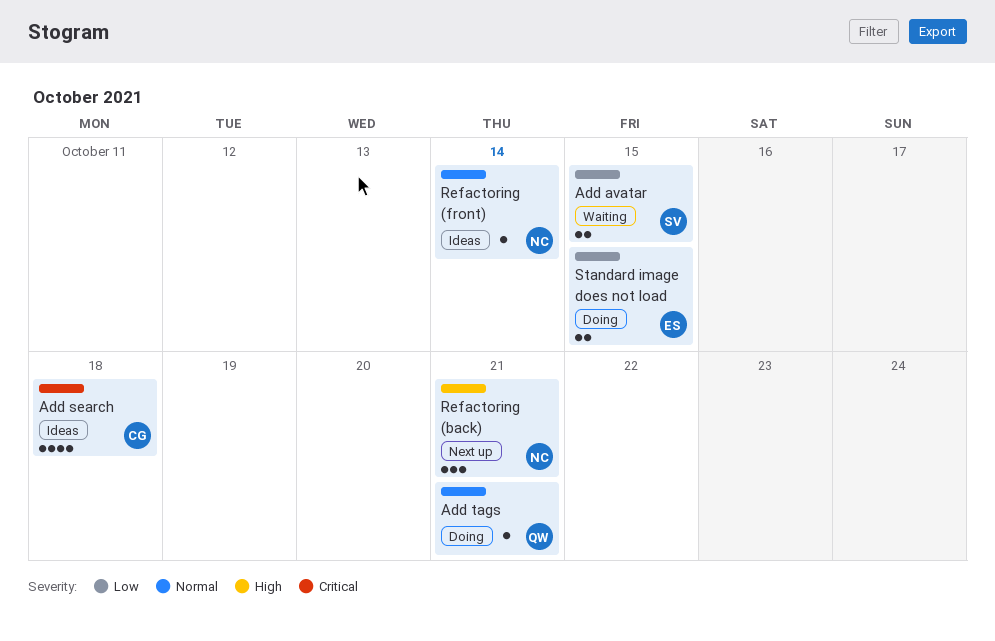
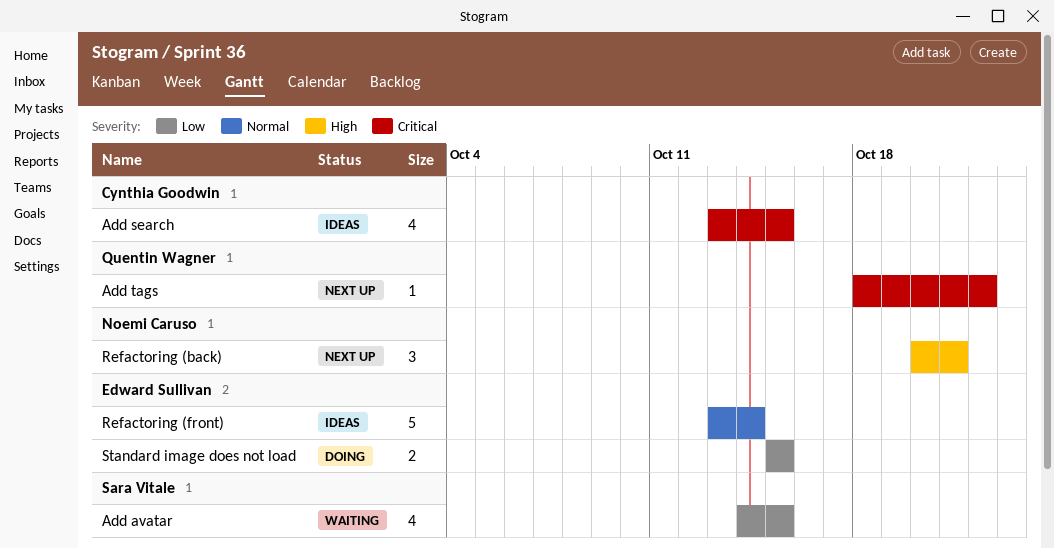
Add avatar, estimate: 2 -> 4
Add search, due: Oct 18 -> Oct 15
Add tags, status: Doing -> Next up
Add tags, priority: Normal -> Critical
Add tags, due: Oct 21 -> Oct 22
Refactoring (front), owner: Noemi Caruso -> Edward Sullivan
Refactoring (front), estimate: 1 -> 5

